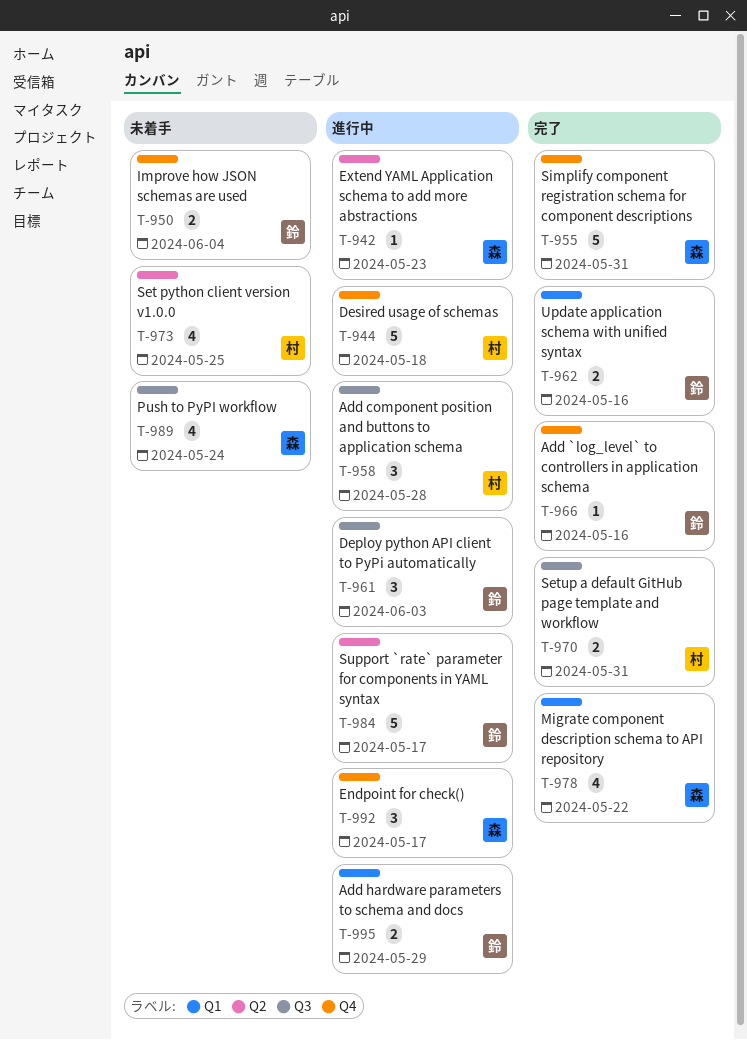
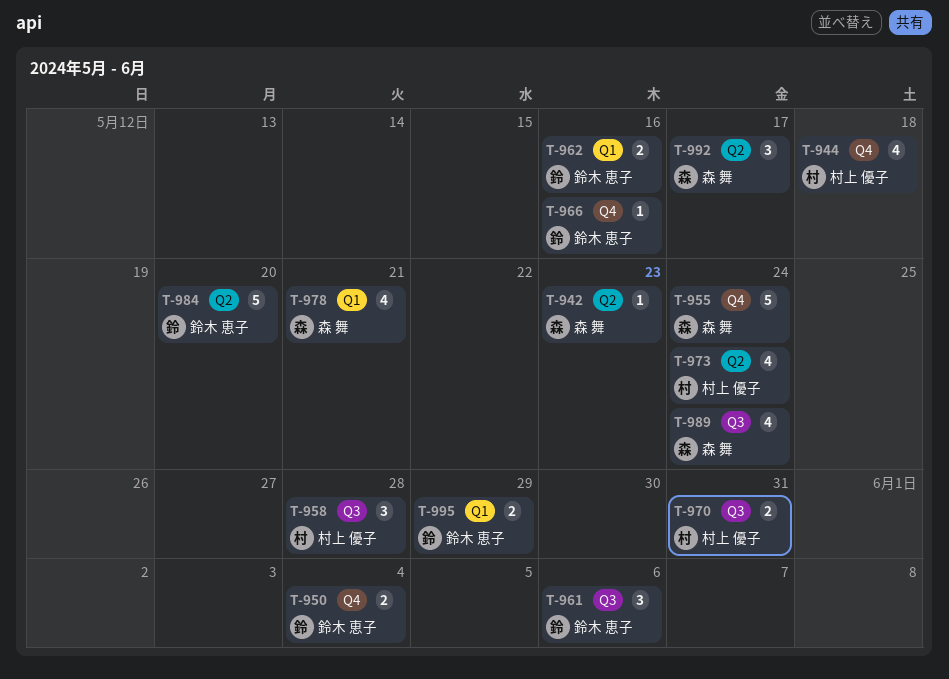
T-944, estimate: 5 -> 4
T-955, due: May 31 -> May 24
T-961, due: Jun 3 -> Jun 6
T-973, due: May 25 -> May 24
T-978, due: May 22 -> May 21
T-984, due: May 17 -> May 20
T-992, label: Q4 -> Q2

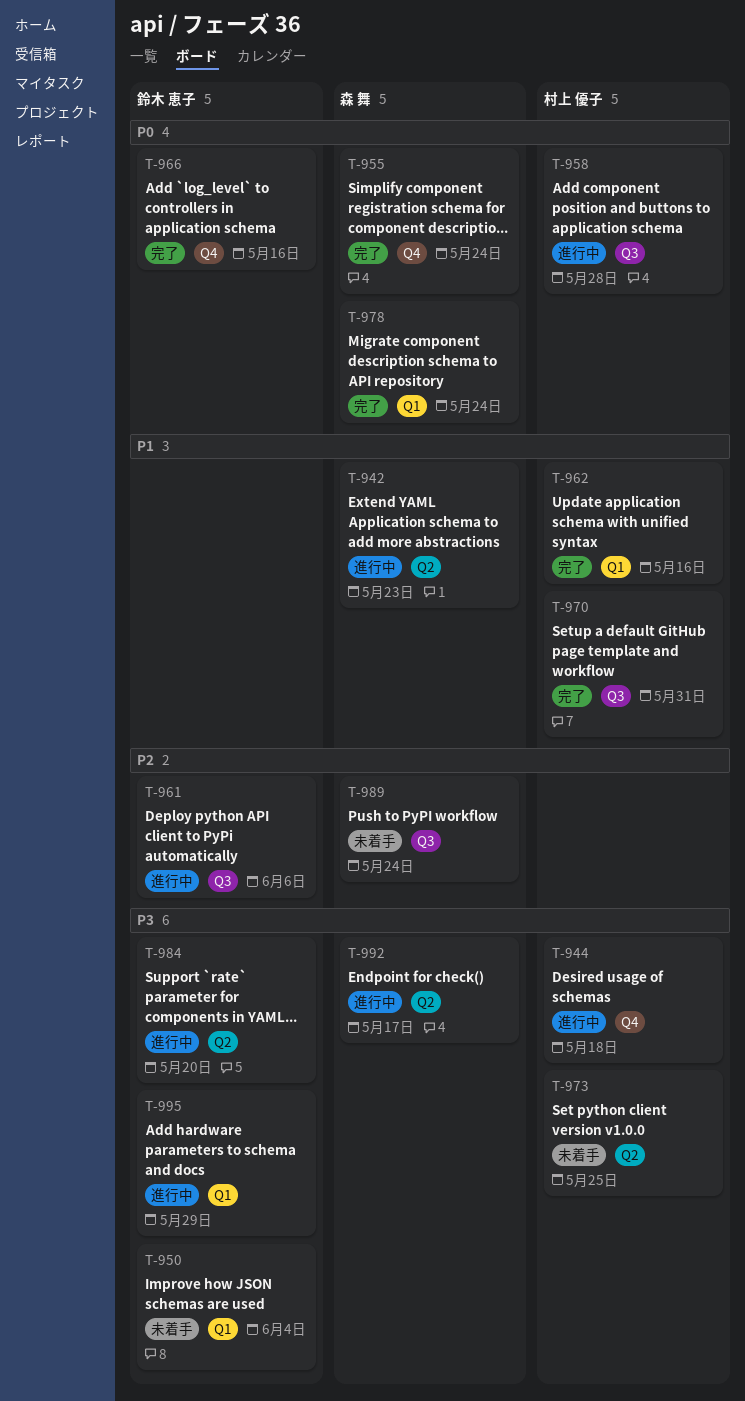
T-950, label: Q4 -> Q1
T-962, owner: 鈴木 恵子 -> 村上 優子
T-973, due: May 24 -> May 25
T-978, due: May 21 -> May 24

